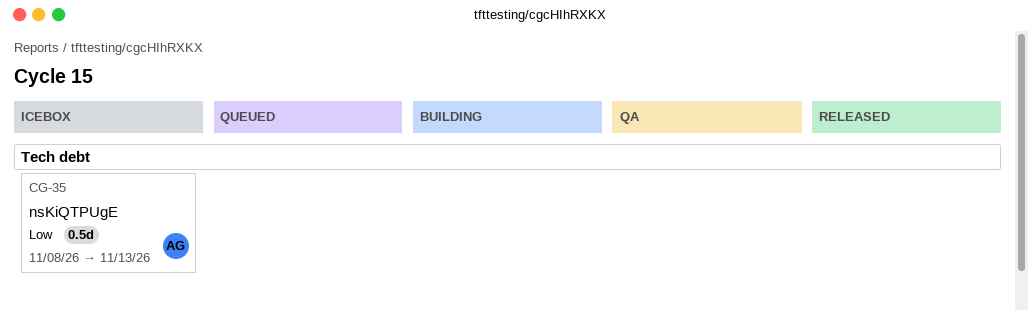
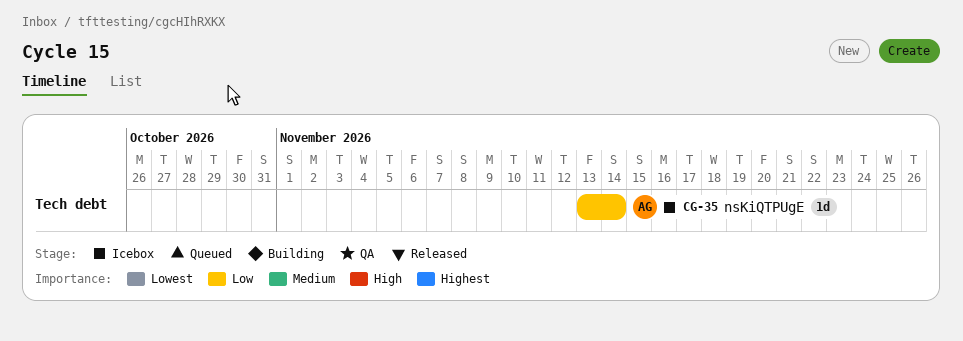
CG-35, estimate: 0.5d -> 1d
CG-35, start: Nov 8 -> Nov 13
CG-35, due: Nov 13 -> Nov 14

